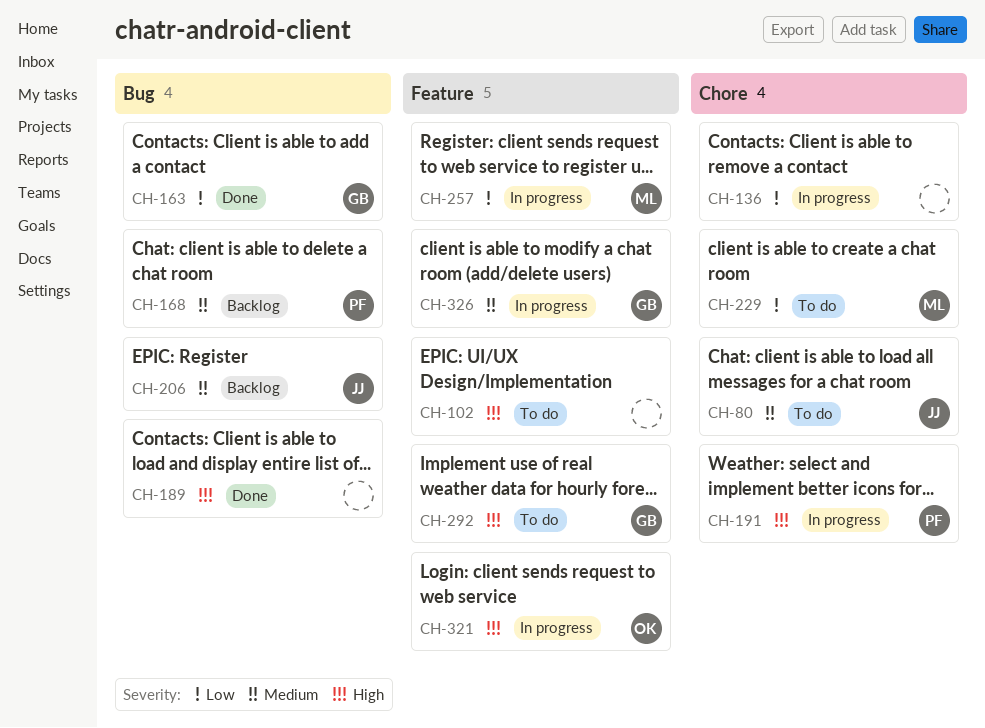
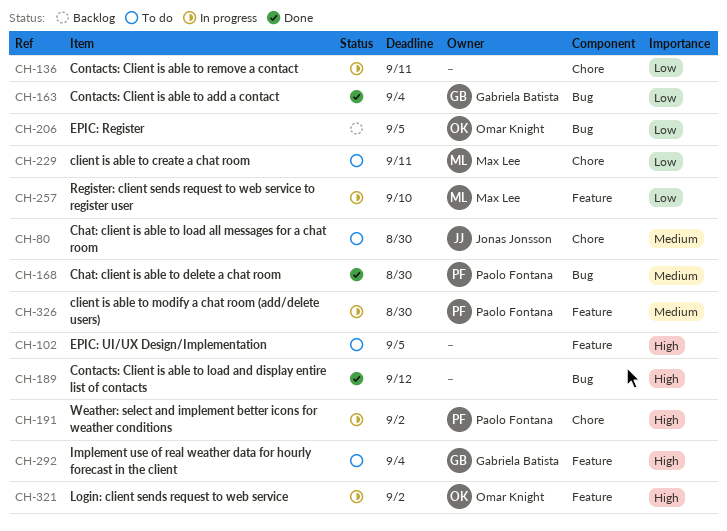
CH-168, status: Backlog -> Done
CH-206, owner: Jonas Jonsson -> Omar Knight
CH-206, priority: Medium -> Low
CH-326, owner: Gabriela Batista -> Paolo Fontana

